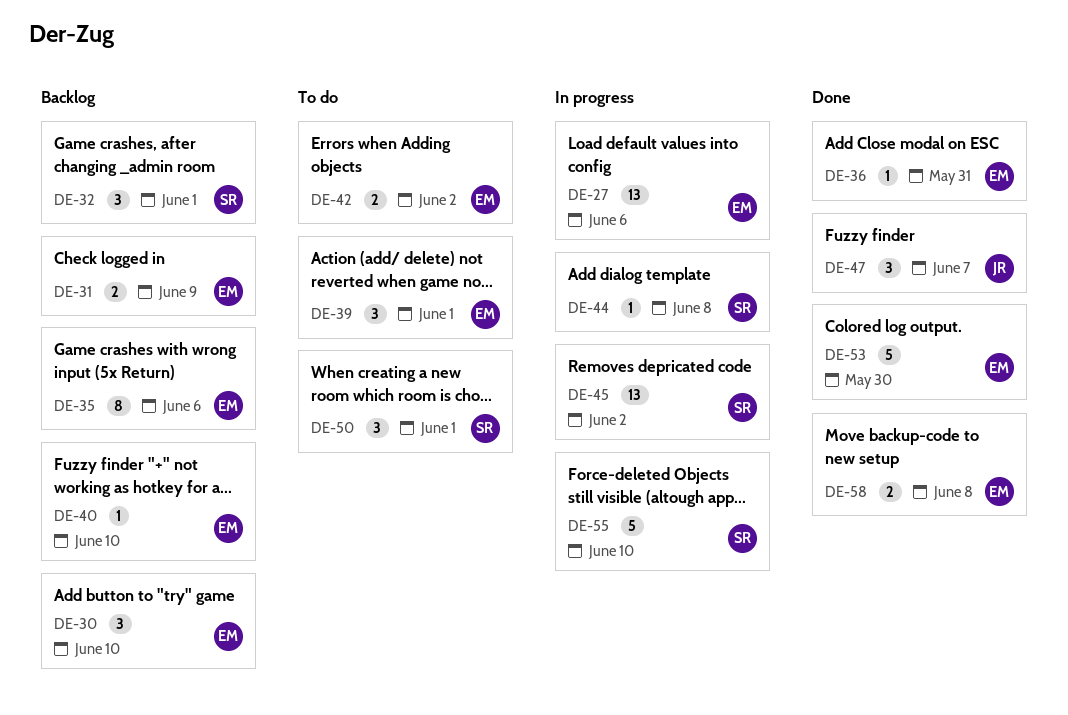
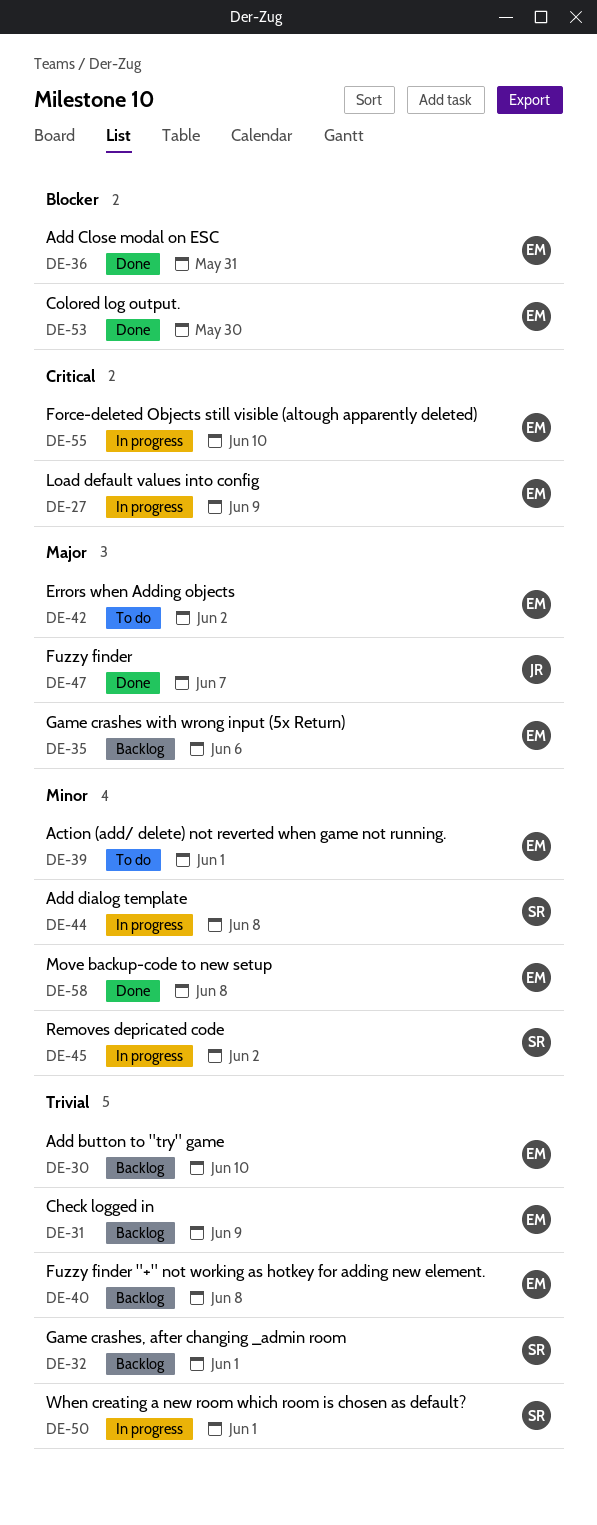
DE-27, due: Jun 6 -> Jun 9
DE-40, due: Jun 10 -> Jun 8
DE-50, status: To do -> In progress
DE-55, owner: SR -> EM

